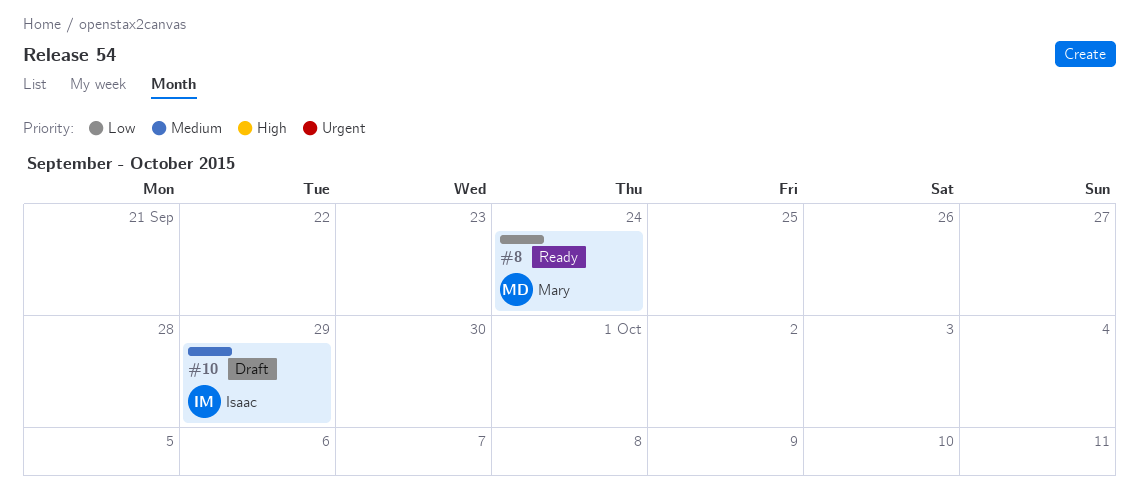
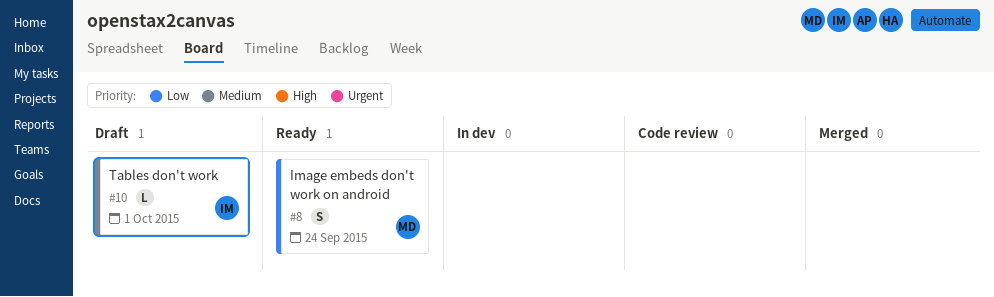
#10, due: Sep 29 -> Oct 1

